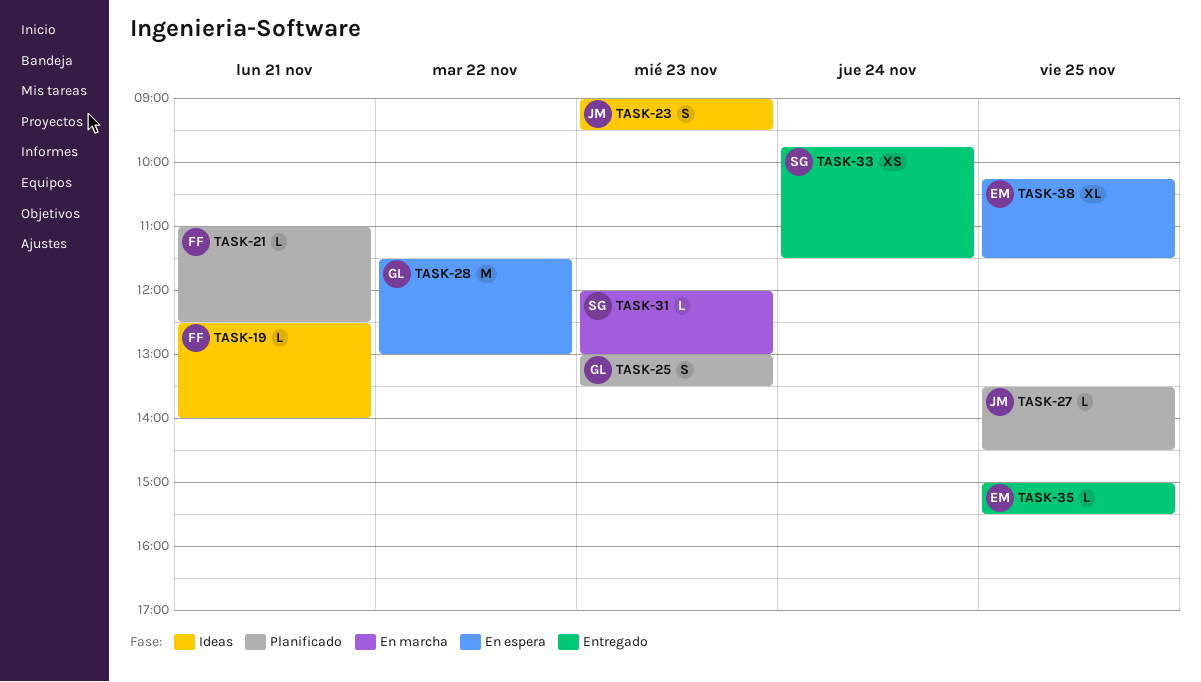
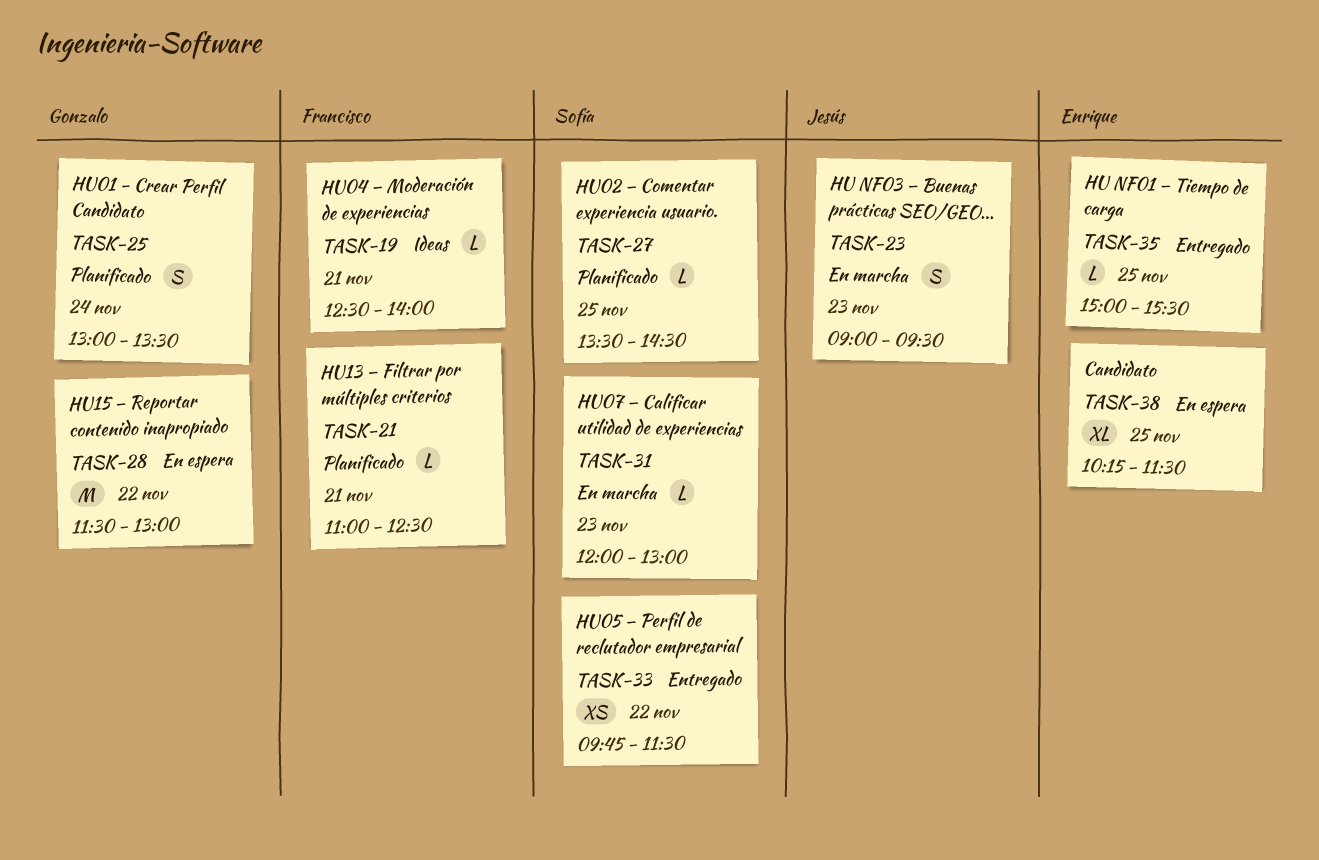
TASK-23, status: Ideas -> En marcha
TASK-25, day: Nov 23 -> Nov 24
TASK-27, owner: Jesús -> Sofía
TASK-33, day: Nov 24 -> Nov 22

